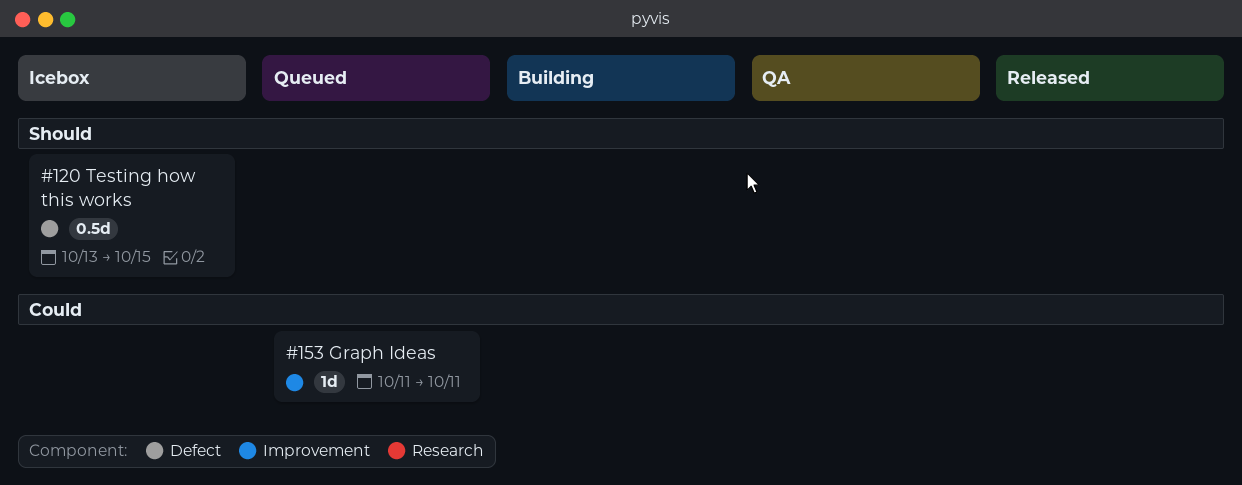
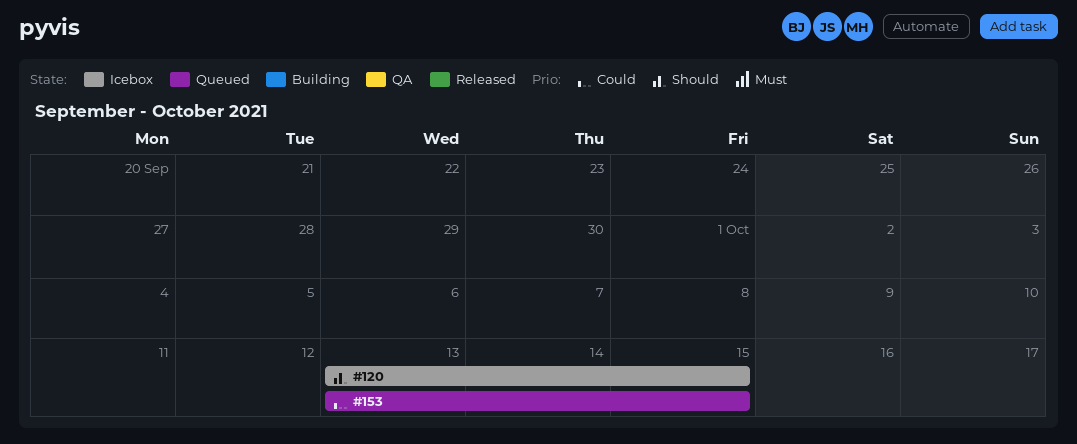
#153, start: Oct 11 -> Oct 13
#153, due: Oct 11 -> Oct 15

